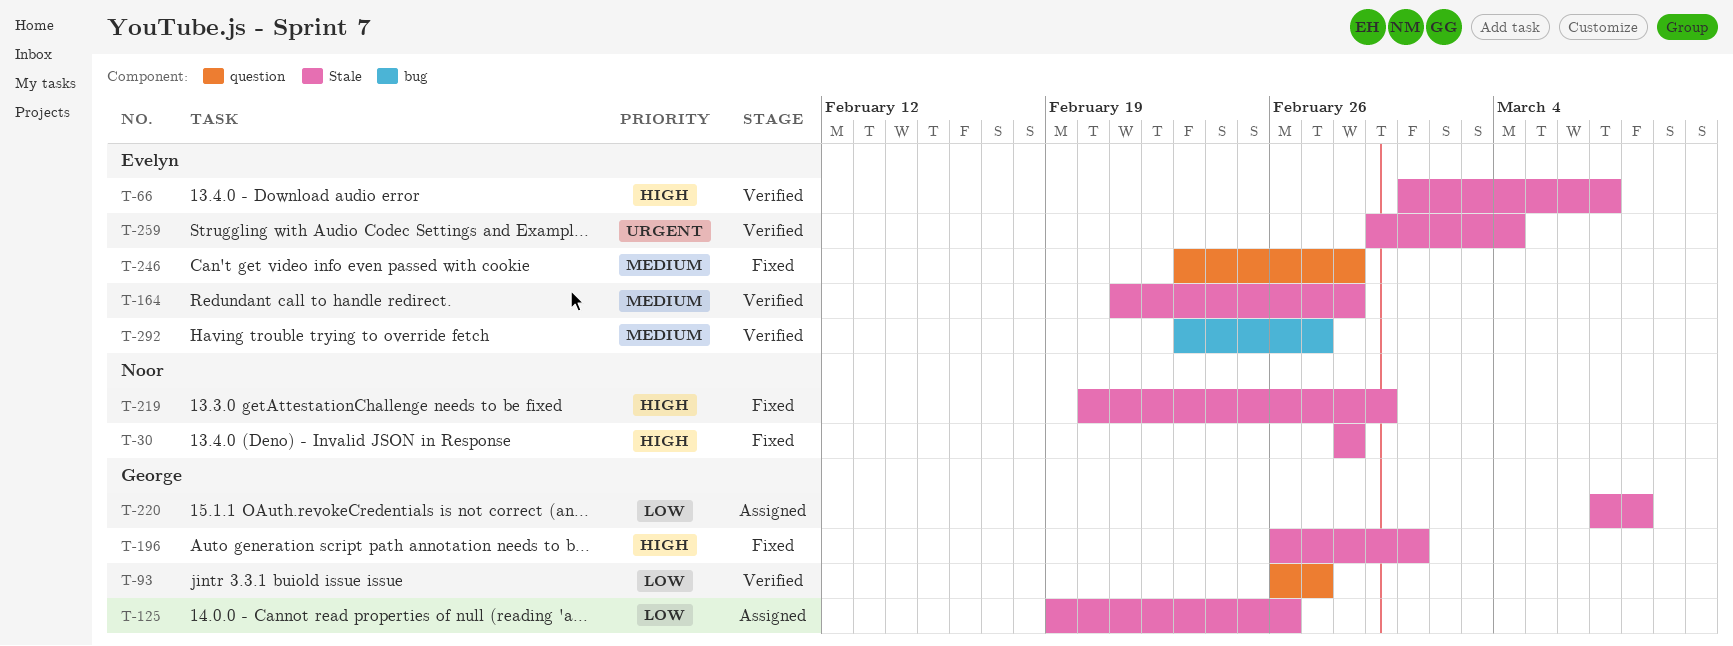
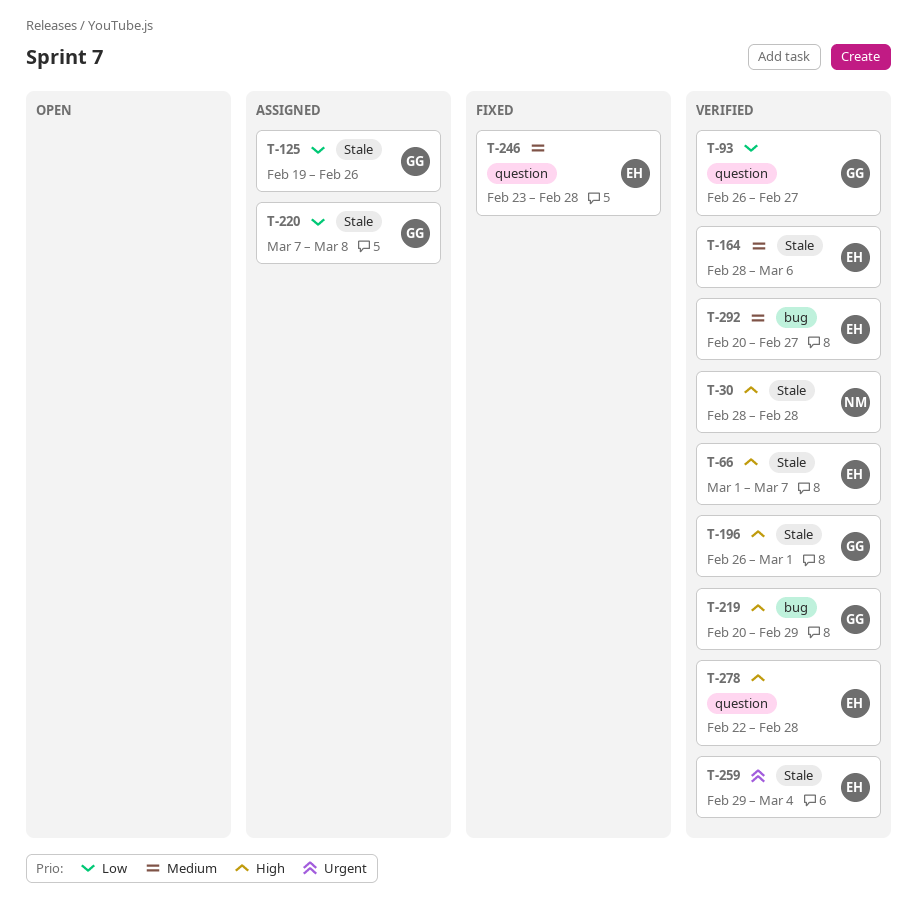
T-30, status: Fixed -> Verified
T-164, start: Feb 21 -> Feb 28
T-164, due: Feb 28 -> Mar 6
T-196, status: Fixed -> Verified
T-219, status: Fixed -> Verified
T-219, owner: Noor -> George
T-219, label: Stale -> bug
T-278: none -> present
T-292, start: Feb 23 -> Feb 20

